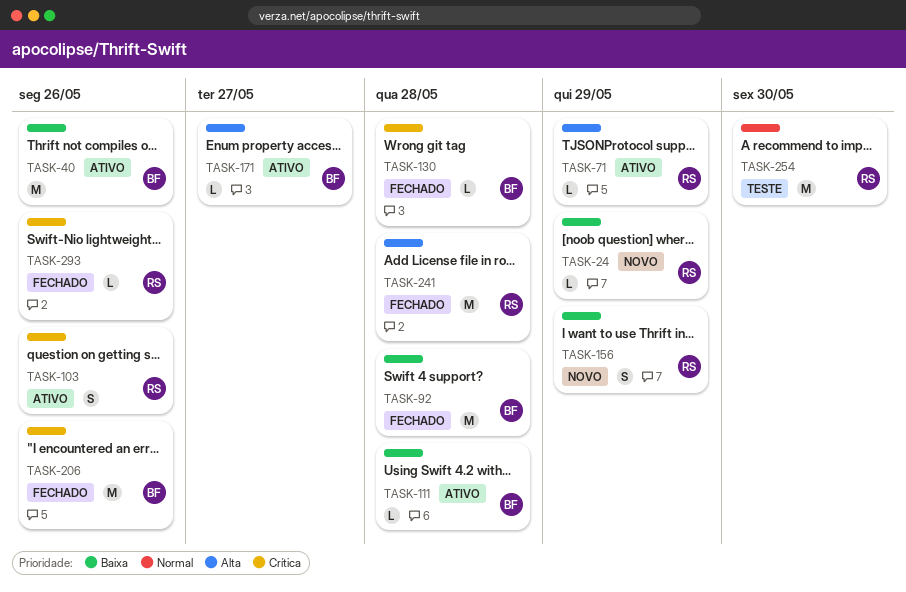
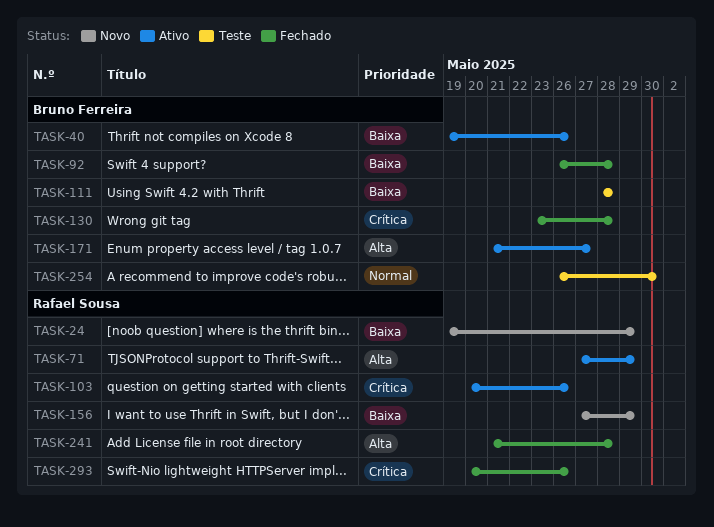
TASK-111, status: Ativo -> Teste
TASK-206: present -> none
TASK-254, owner: Rafael Sousa -> Bruno Ferreira

